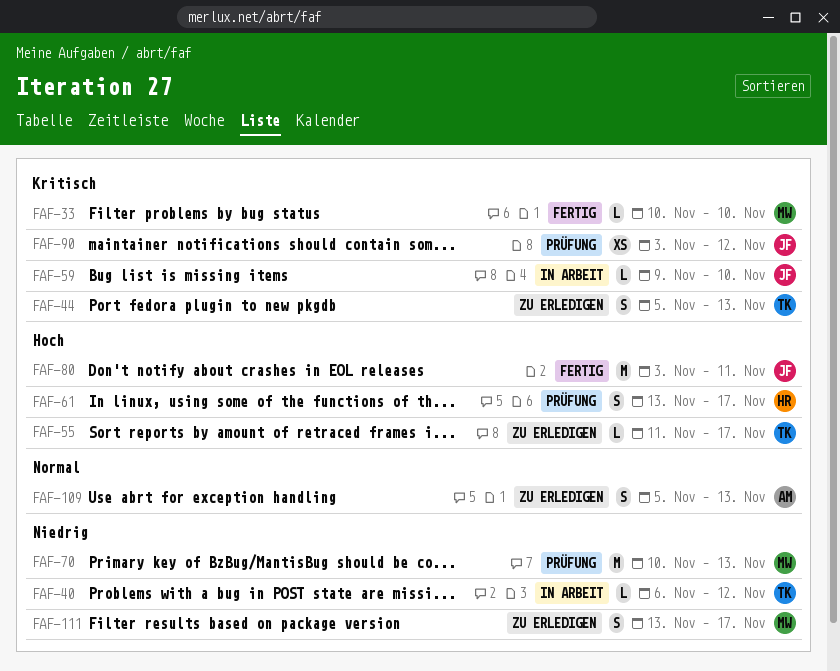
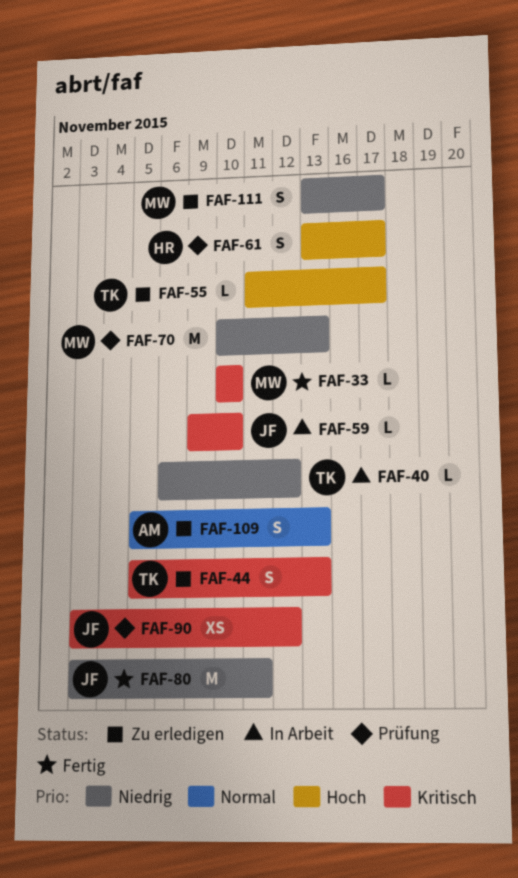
FAF-80, priority: Hoch -> Niedrig

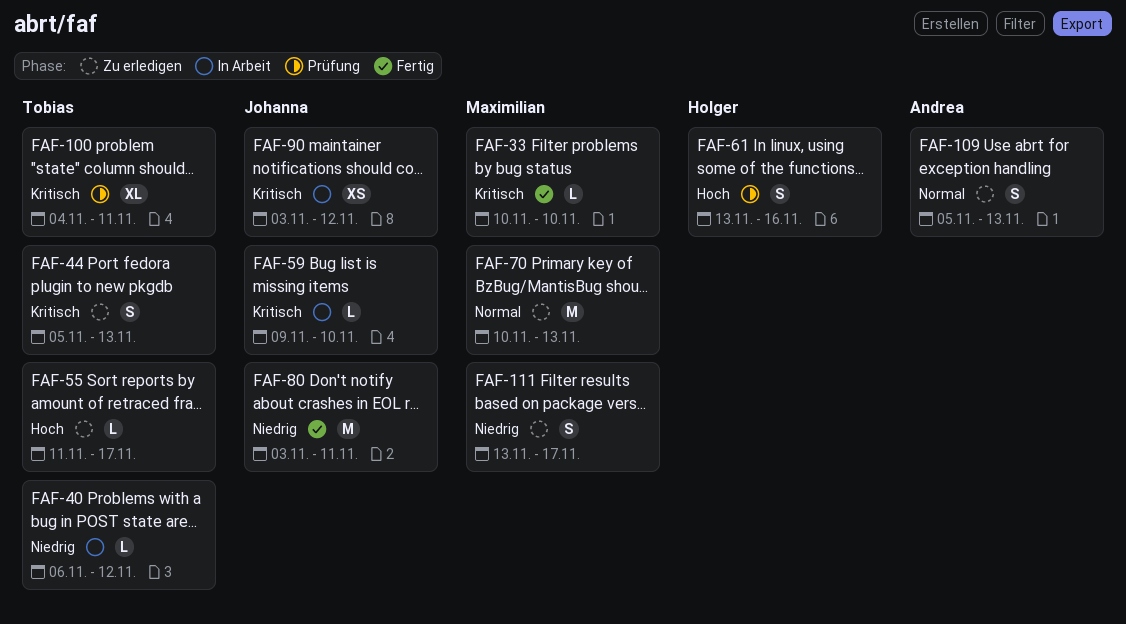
FAF-61, due: Nov 17 -> Nov 16
FAF-70, status: Prüfung -> Zu erledigen
FAF-70, priority: Niedrig -> Normal
FAF-90, status: Prüfung -> In Arbeit
FAF-100: none -> present

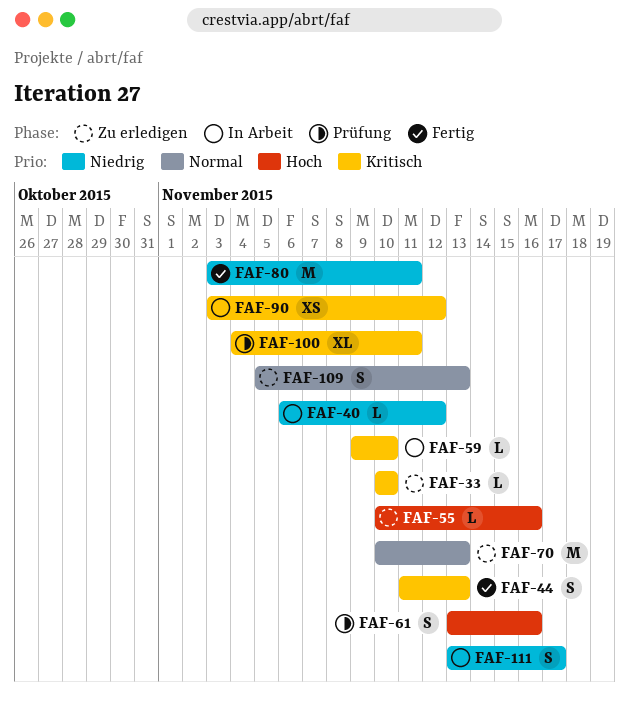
FAF-33, status: Fertig -> Zu erledigen
FAF-44, status: Zu erledigen -> Fertig
FAF-44, start: Nov 5 -> Nov 11
FAF-55, start: Nov 11 -> Nov 10
FAF-55, due: Nov 17 -> Nov 16
FAF-111, status: Zu erledigen -> In Arbeit

